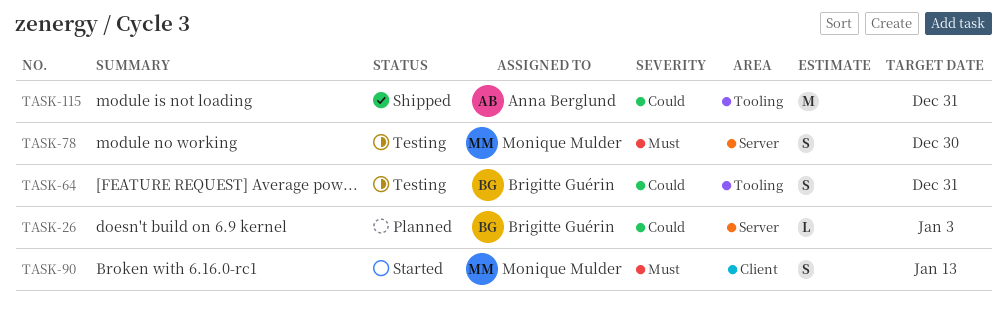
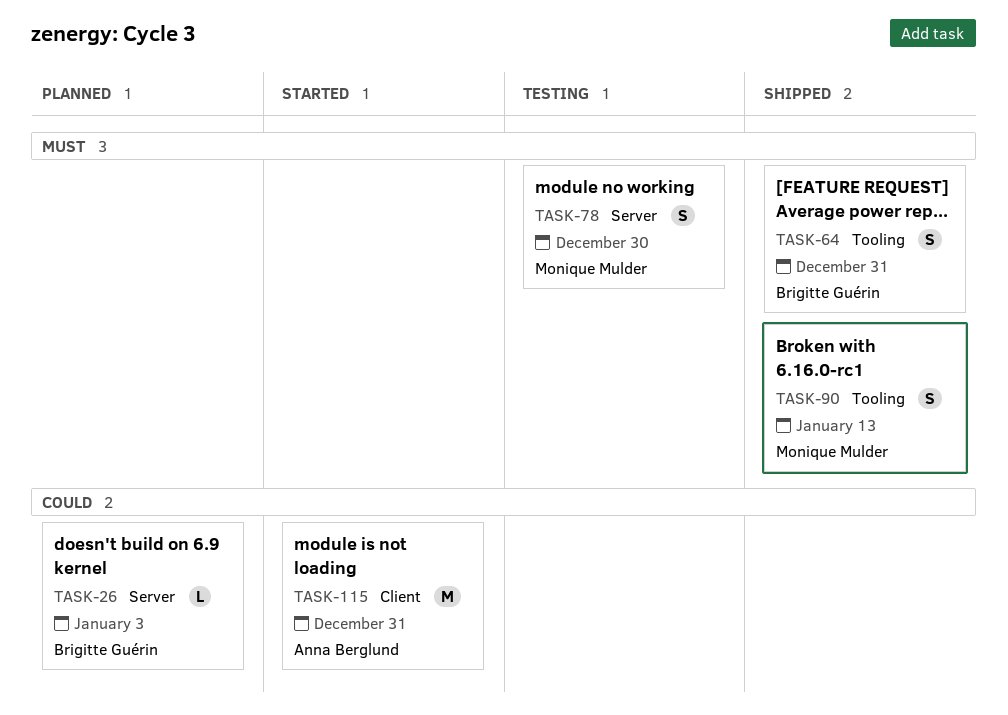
TASK-64, status: Testing -> Shipped
TASK-64, priority: Could -> Must
TASK-90, status: Started -> Shipped
TASK-90, label: Client -> Tooling
TASK-115, status: Shipped -> Started
TASK-115, label: Tooling -> Client

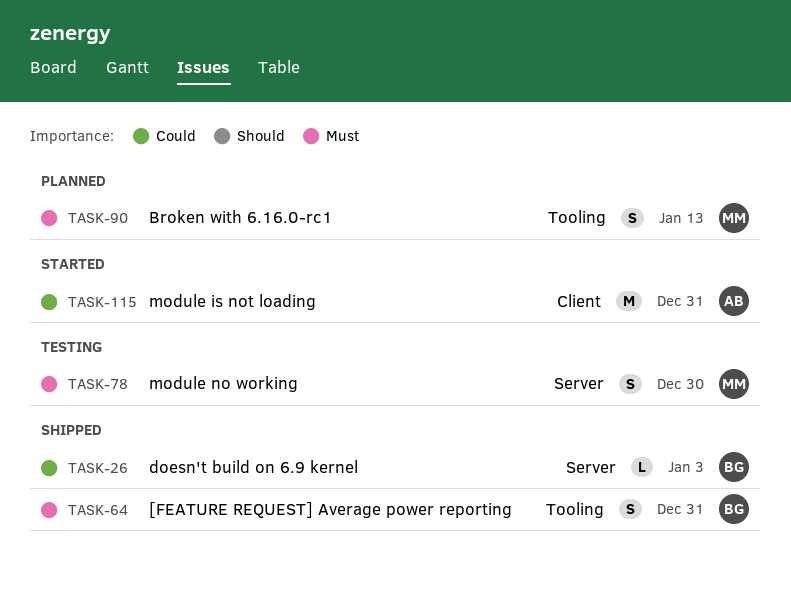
TASK-26, status: Planned -> Shipped
TASK-90, status: Shipped -> Planned

